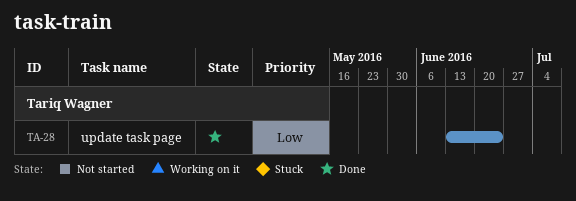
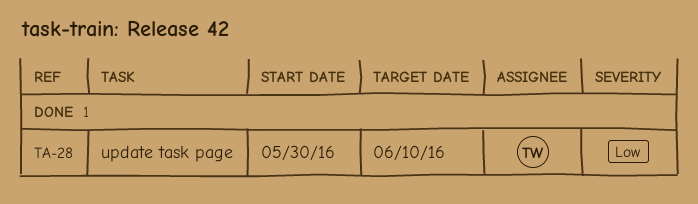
TA-28, start: Jun 13 -> May 30
TA-28, due: Jun 24 -> Jun 10

